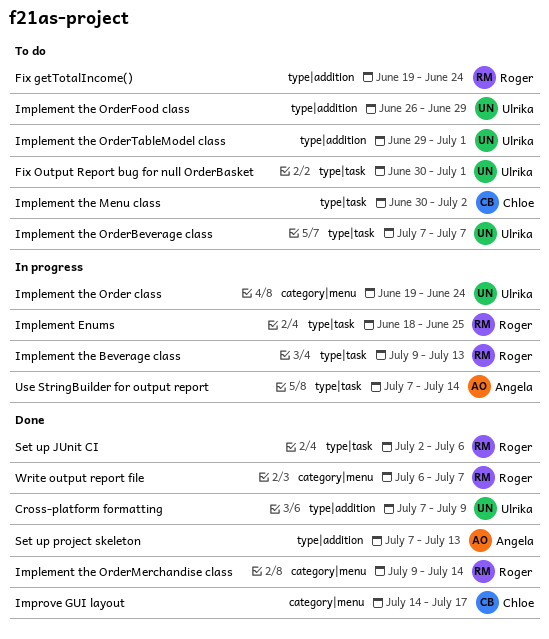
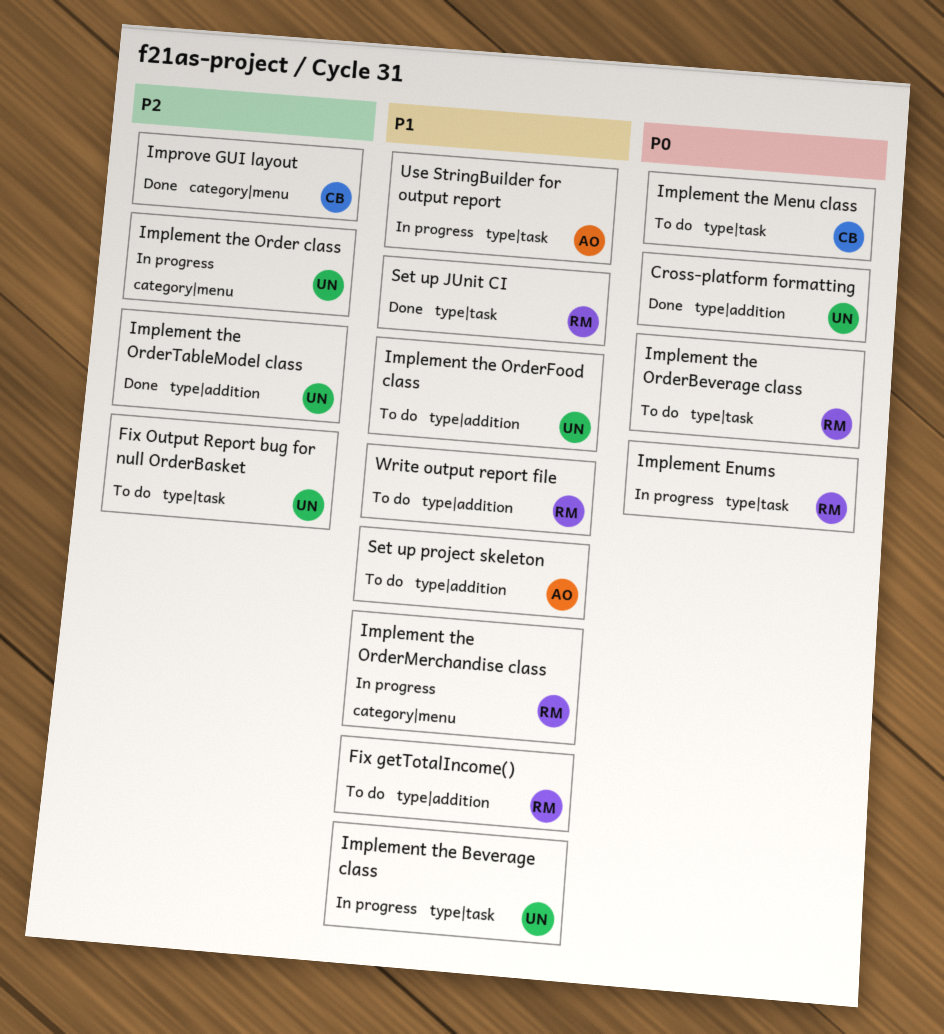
Implement the Beverage class, owner: Roger -> Ulrika
Implement the OrderBeverage class, owner: Ulrika -> Roger
Implement the OrderMerchandise class, status: Done -> In progress
Implement the OrderTableModel class, status: To do -> Done
Set up project skeleton, status: Done -> To do
Write output report file, status: Done -> To do
Write output report file, label: category|menu -> type|addition

